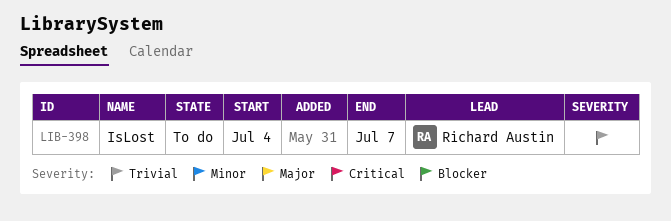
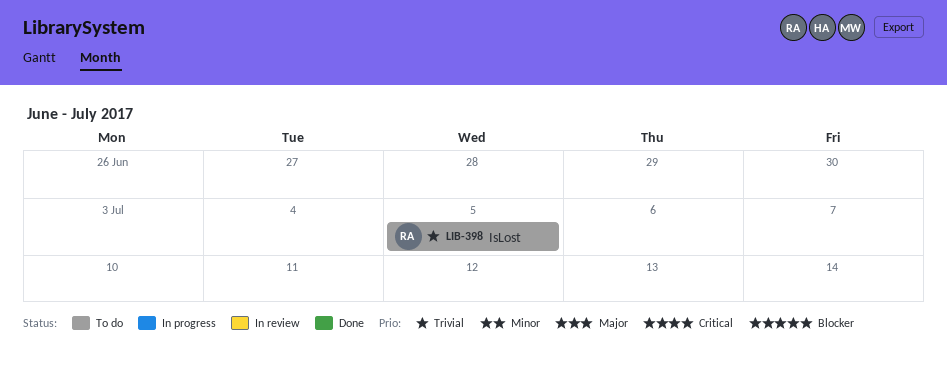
LIB-398, start: Jul 4 -> Jul 5
LIB-398, due: Jul 7 -> Jul 5

